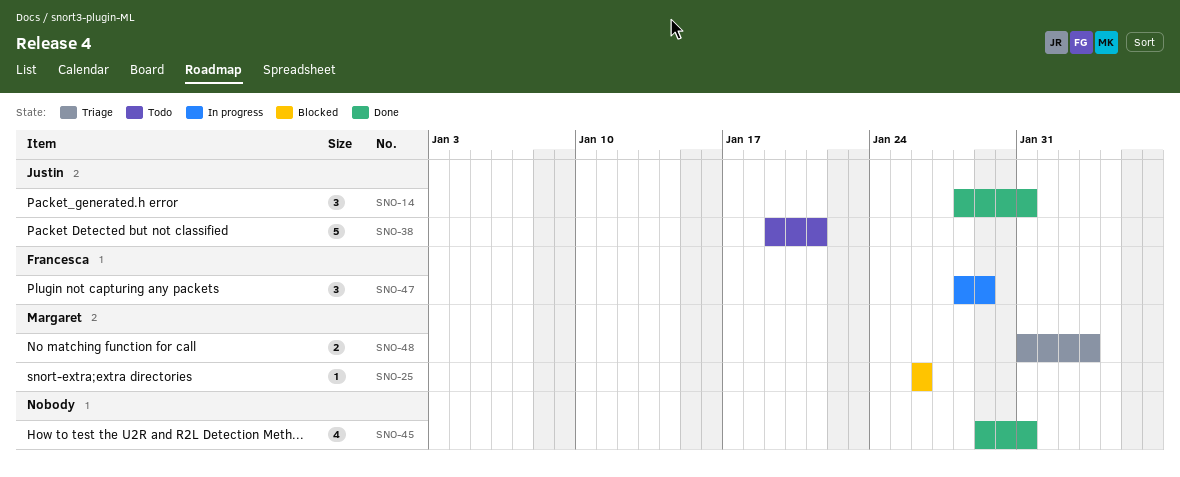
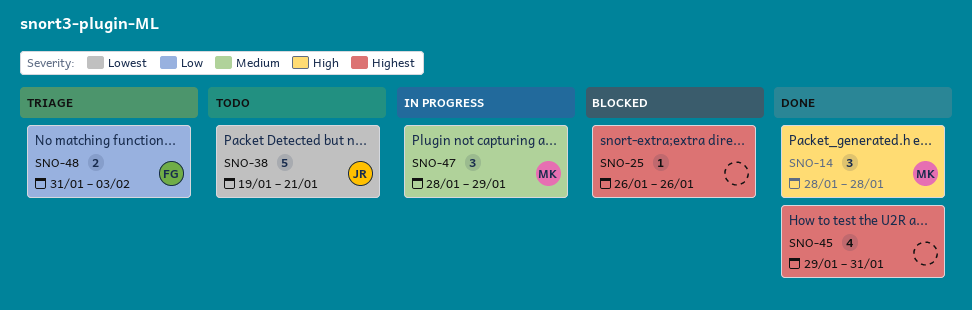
SNO-14, owner: Justin -> Margaret
SNO-14, due: Jan 31 -> Jan 28
SNO-25, owner: Margaret -> none
SNO-47, owner: Francesca -> Margaret
SNO-48, owner: Margaret -> Francesca

